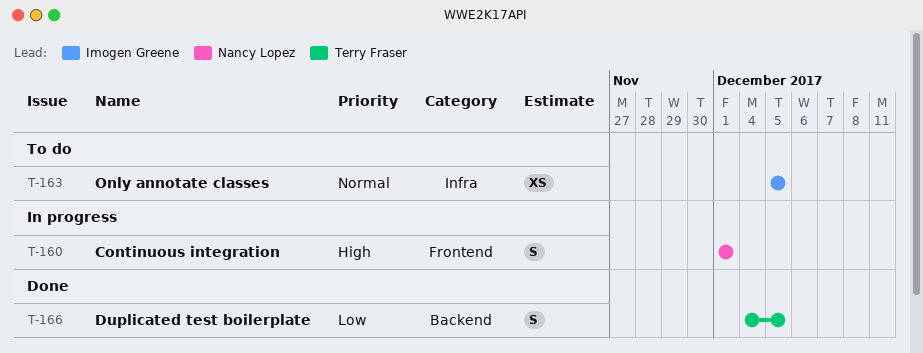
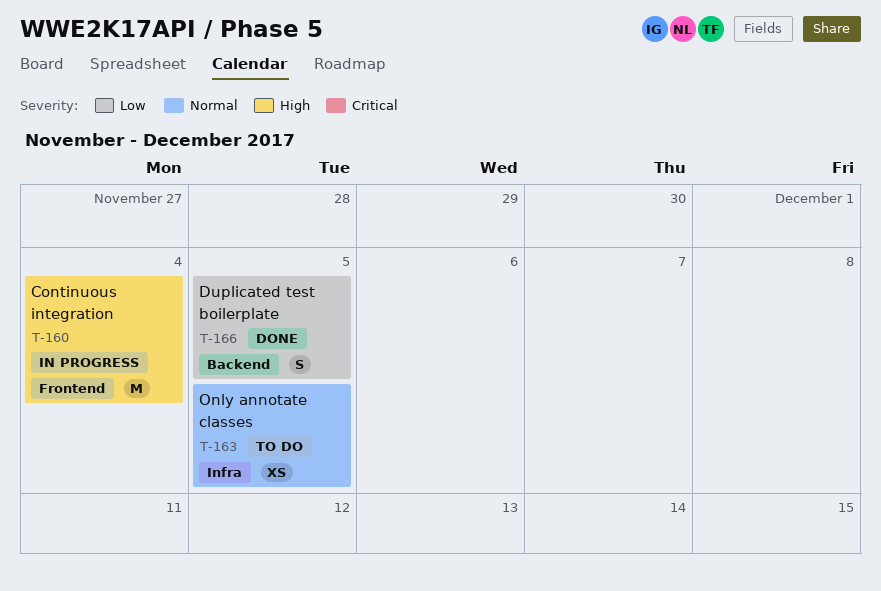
T-160, estimate: S -> M
T-160, due: Dec 1 -> Dec 4

